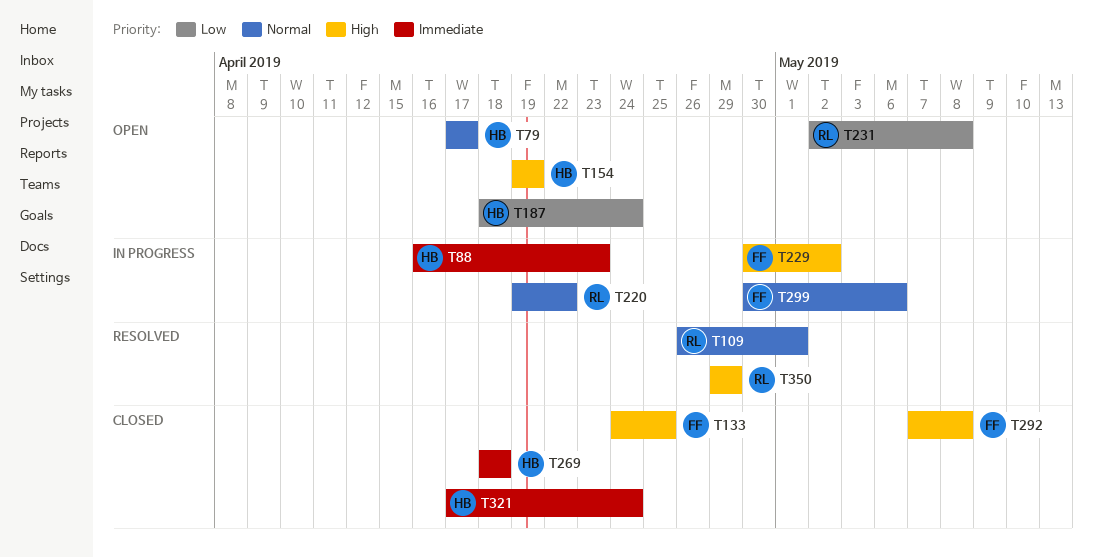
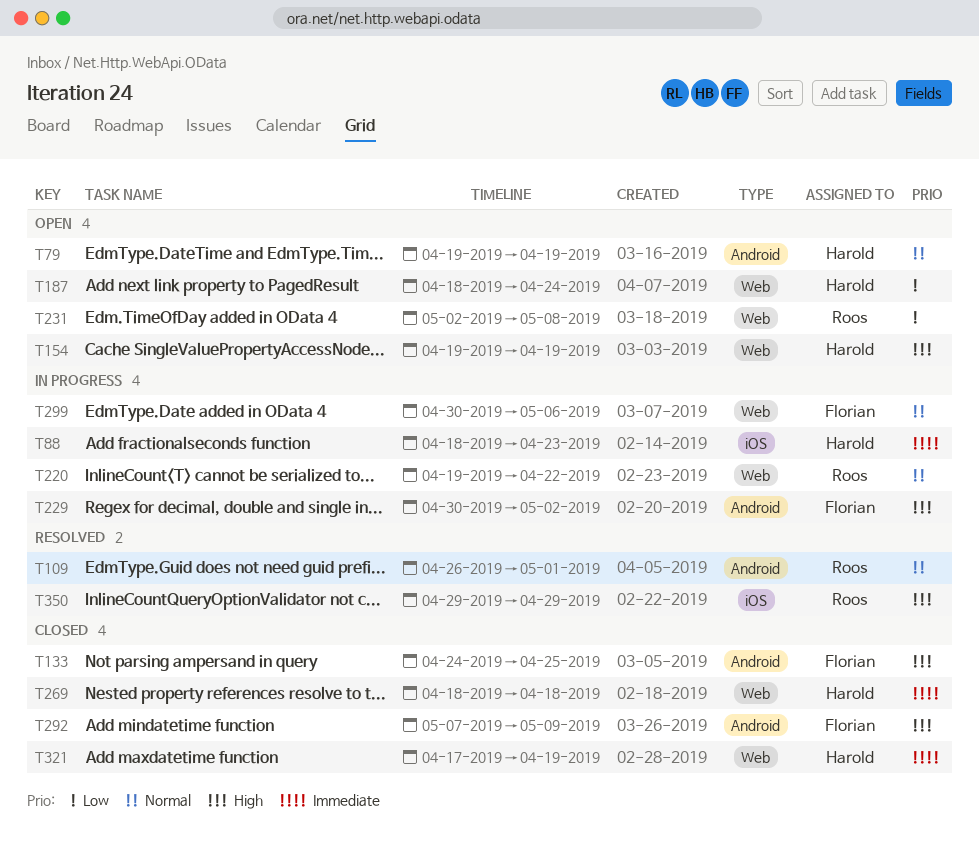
T79, start: Apr 17 -> Apr 19
T79, due: Apr 17 -> Apr 19
T88, start: Apr 16 -> Apr 18
T292, due: May 8 -> May 9
T321, due: Apr 24 -> Apr 19

